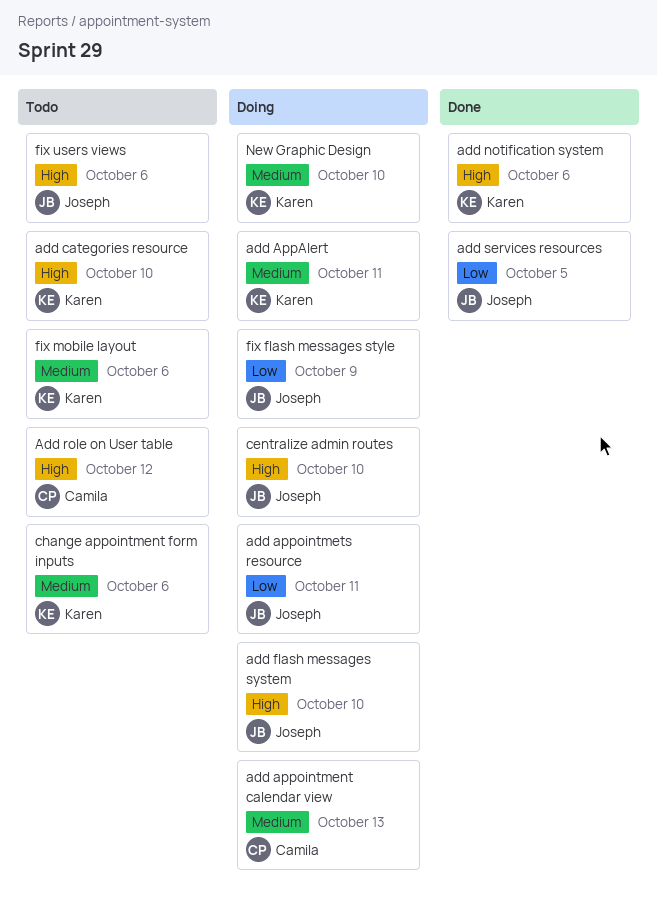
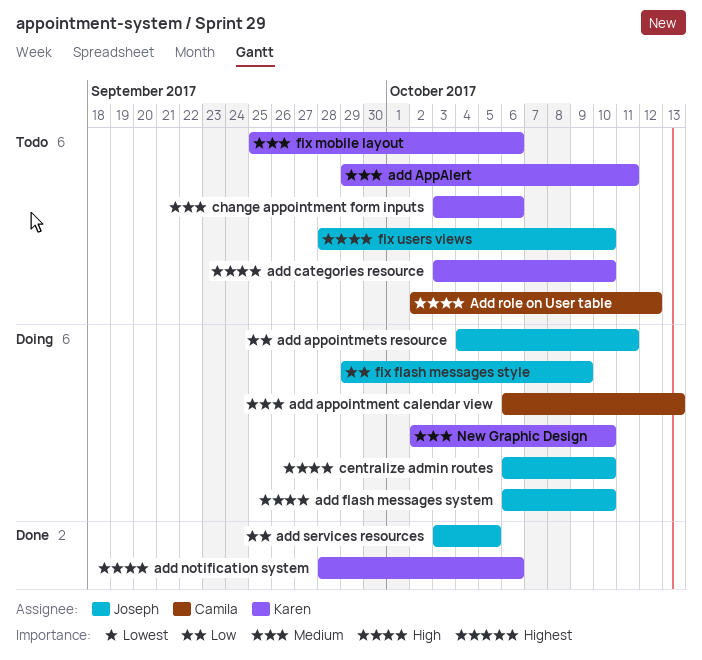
add AppAlert, status: Doing -> Todo
fix users views, due: Oct 6 -> Oct 10

